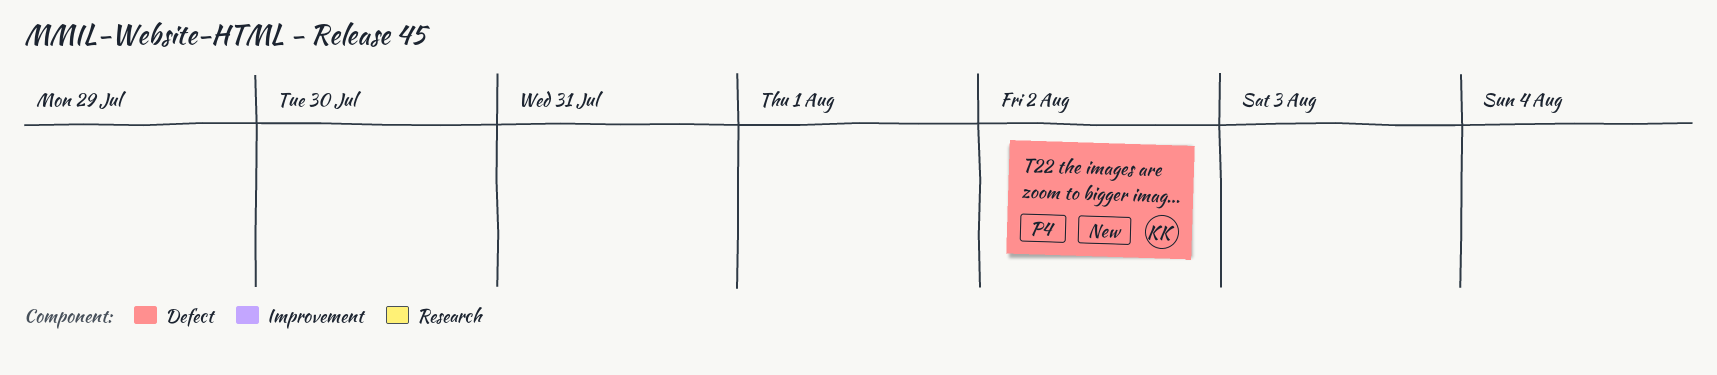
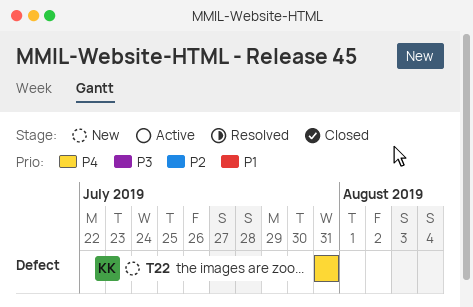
T22, due: Aug 2 -> Jul 31

